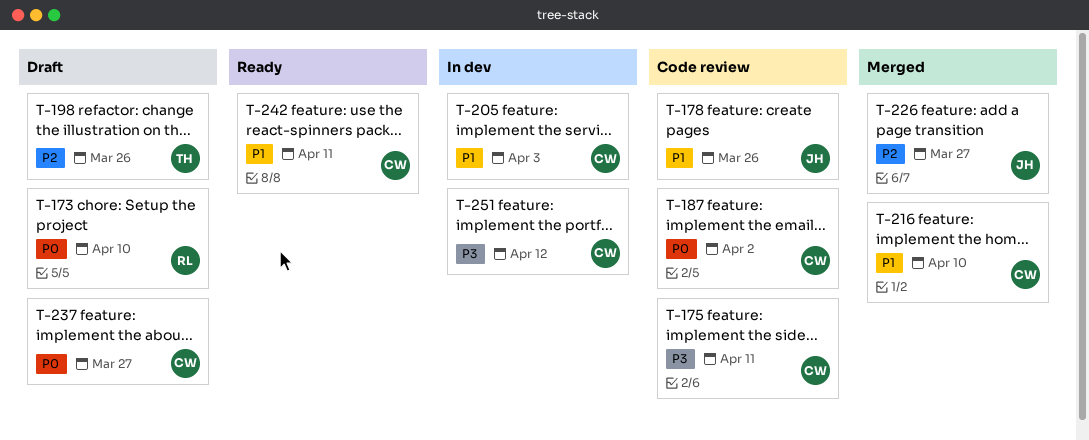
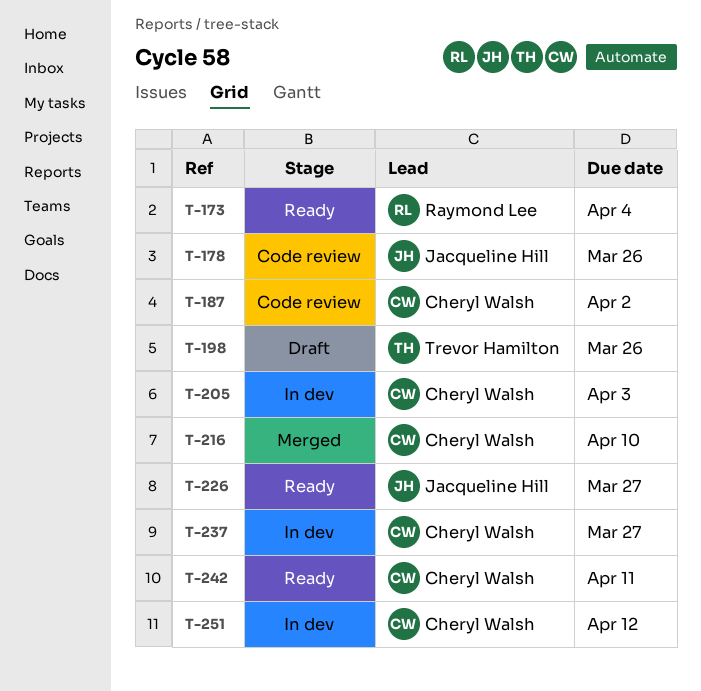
T-173, status: Draft -> Ready
T-173, due: Apr 10 -> Apr 4
T-175: present -> none
T-226, status: Merged -> Ready
T-237, status: Draft -> In dev

